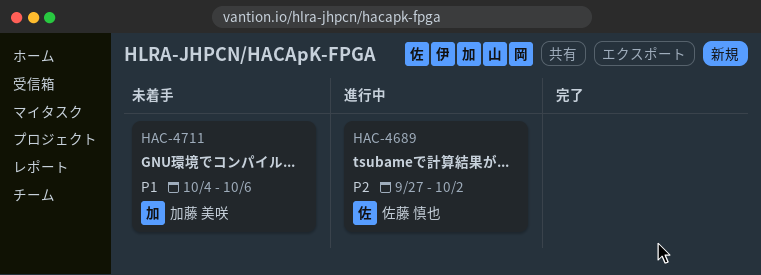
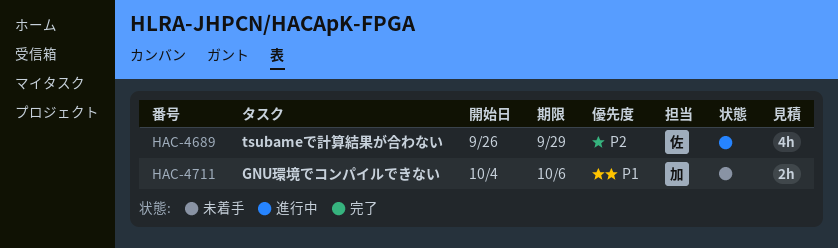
HAC-4689, start: Sep 27 -> Sep 26
HAC-4689, due: Oct 2 -> Sep 29

